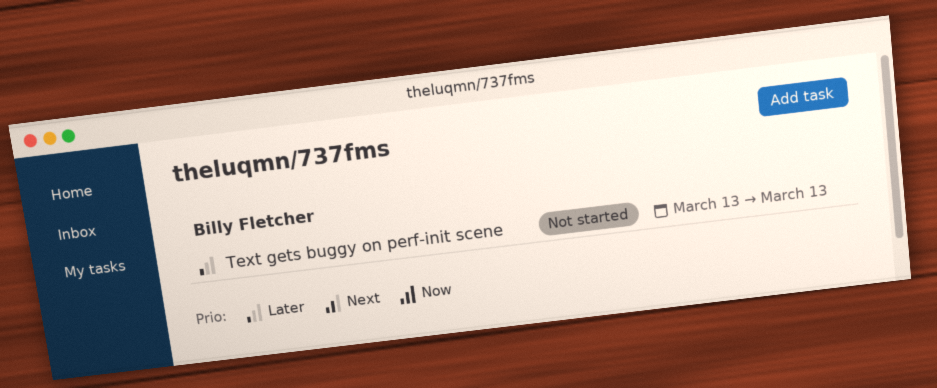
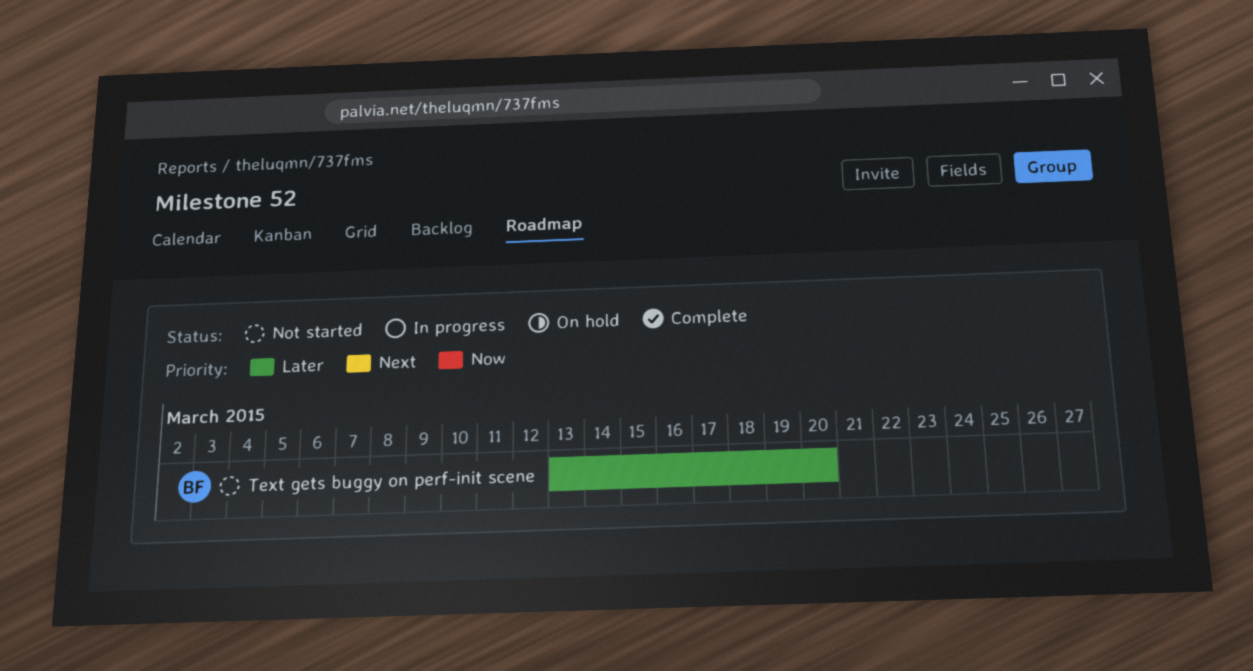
Text gets buggy on perf-init scene, due: Mar 13 -> Mar 20

